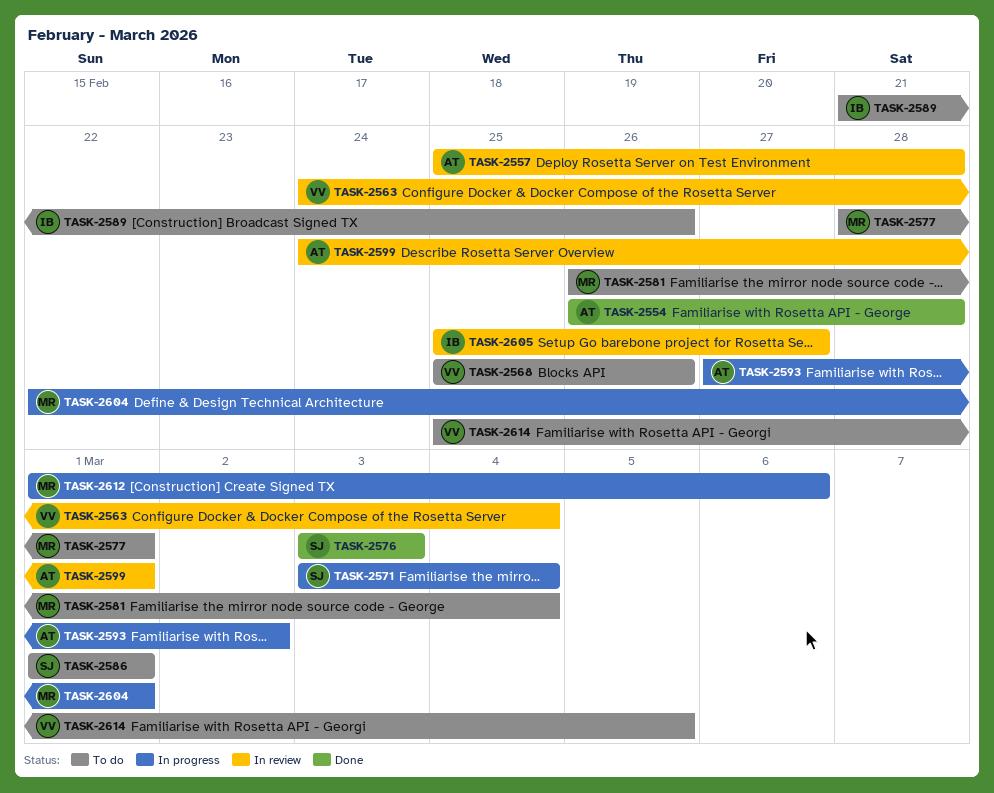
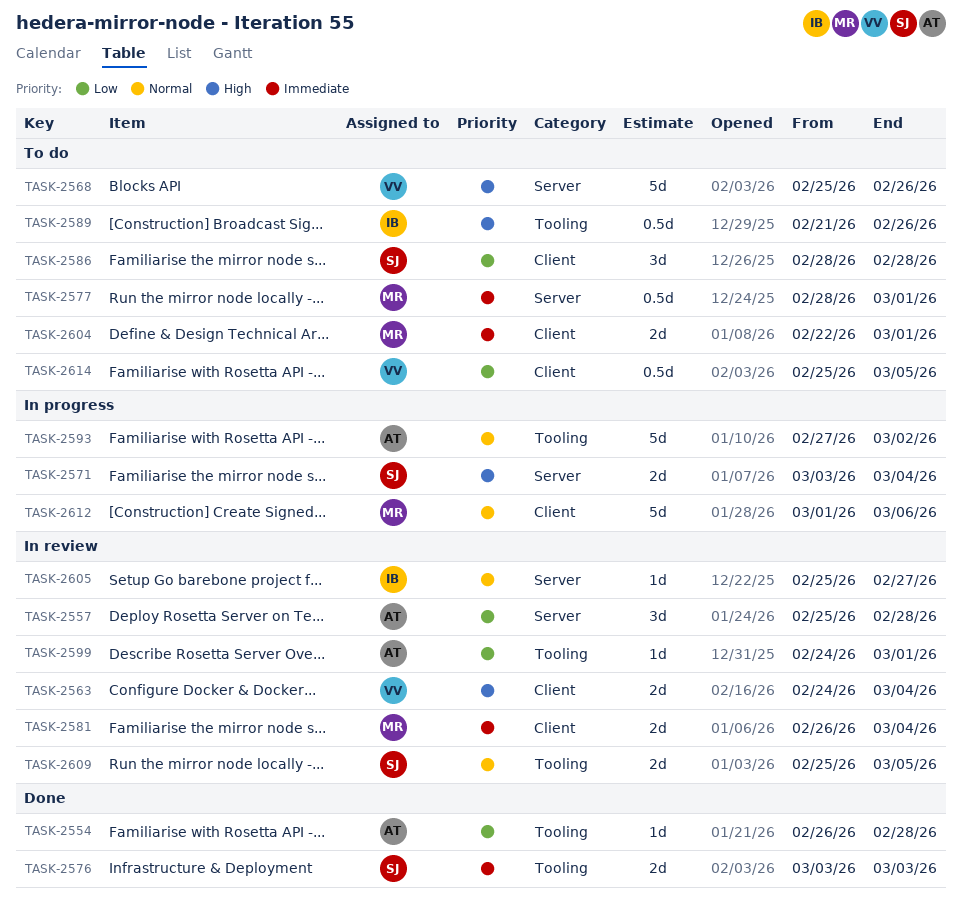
TASK-2581, status: To do -> In review
TASK-2586, start: Mar 1 -> Feb 28
TASK-2586, due: Mar 1 -> Feb 28
TASK-2604, status: In progress -> To do
TASK-2609: none -> present

